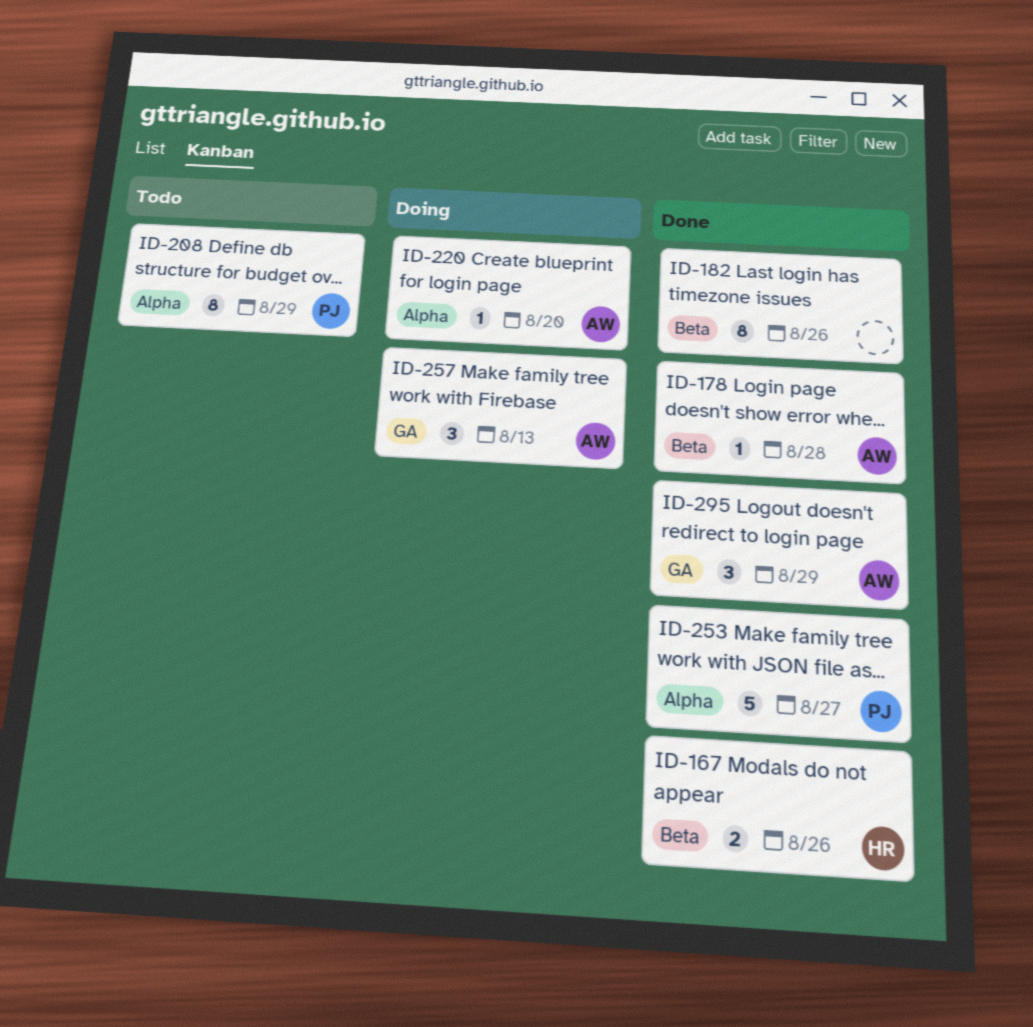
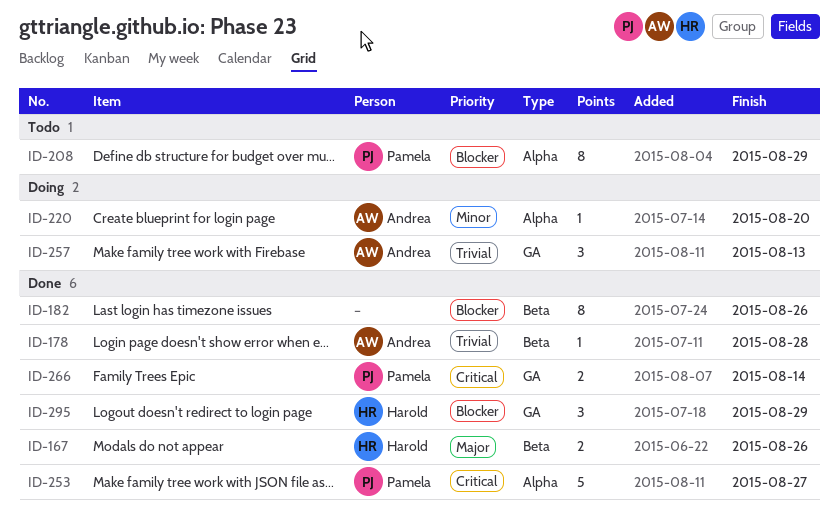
ID-266: none -> present
ID-295, owner: Andrea -> Harold

